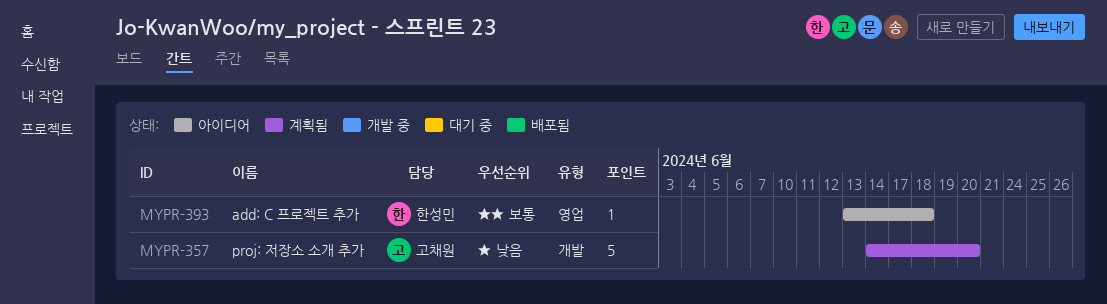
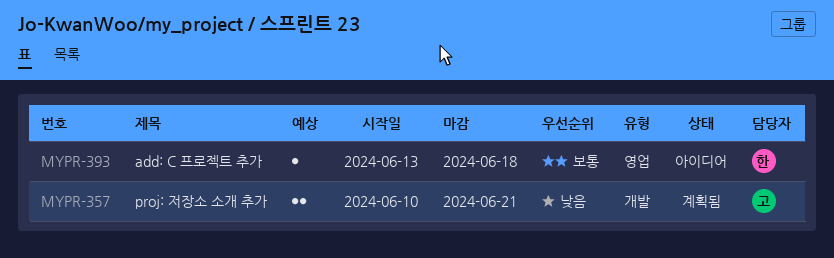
MYPR-357, estimate: 5 -> 2
MYPR-357, start: Jun 14 -> Jun 10
MYPR-357, due: Jun 20 -> Jun 21

